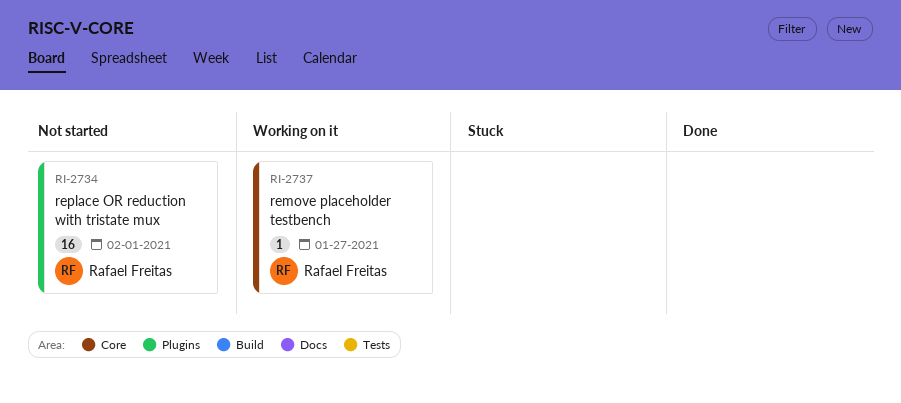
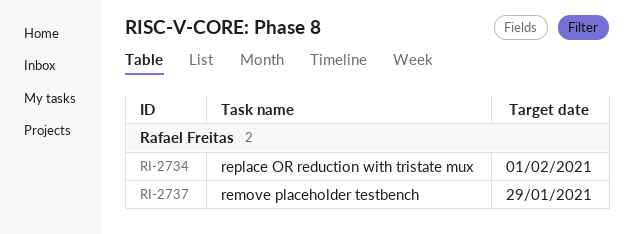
RI-2737, due: Jan 27 -> Jan 29

